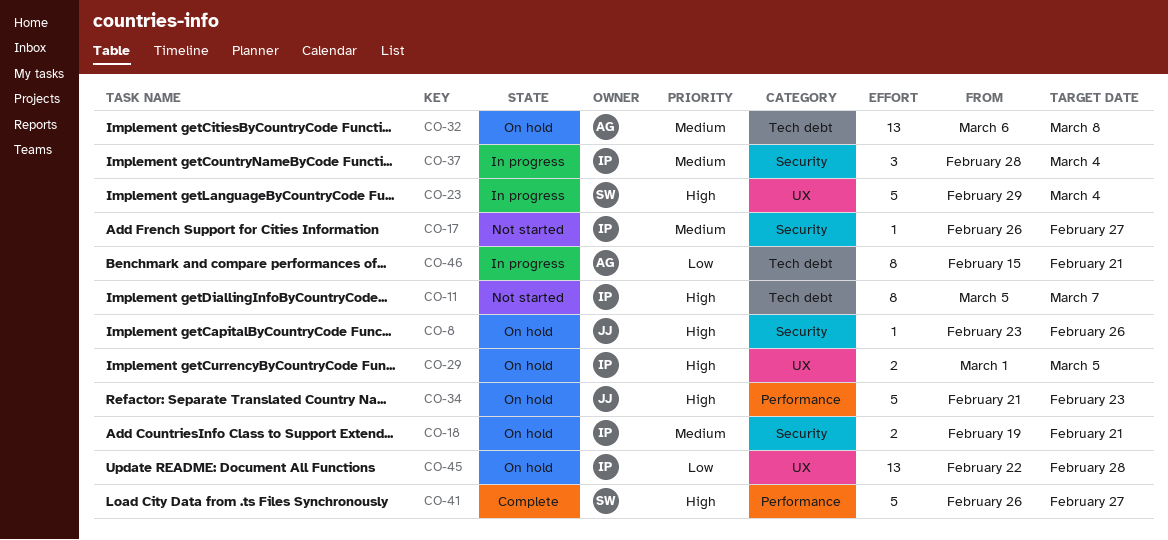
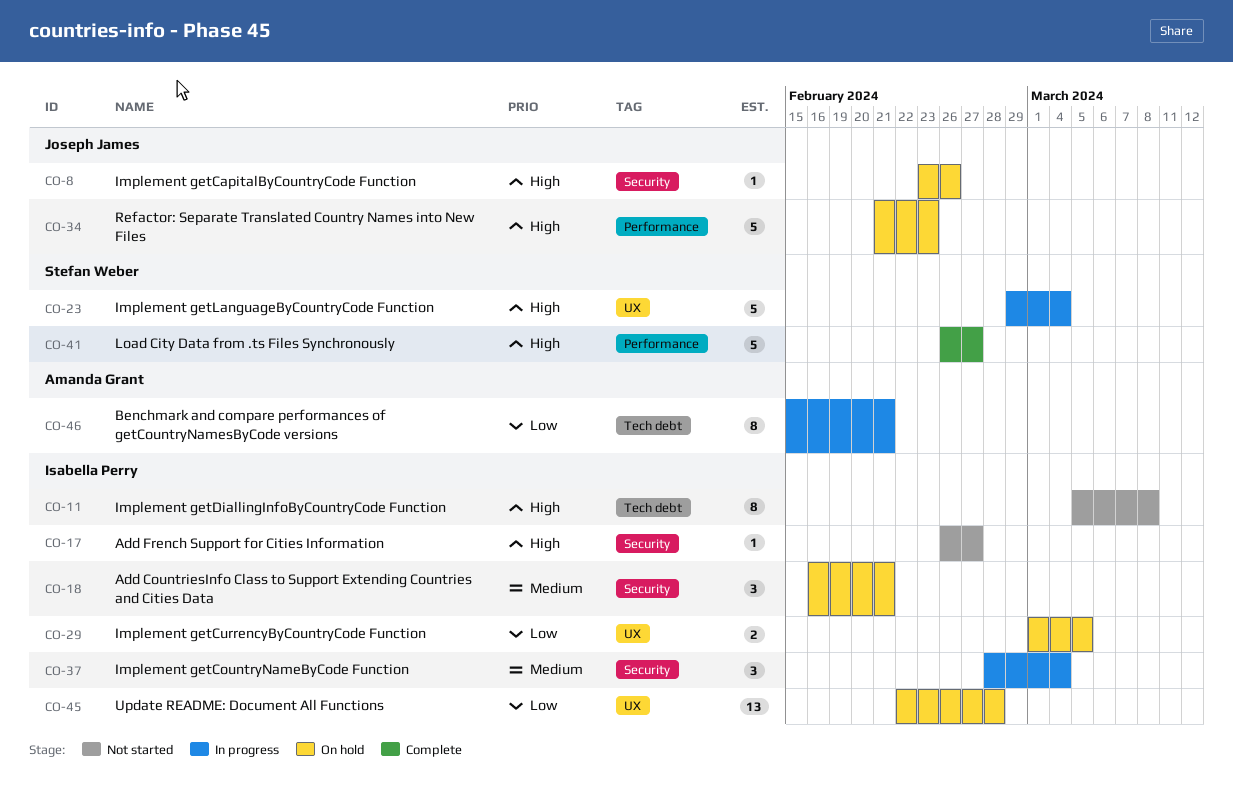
CO-11, due: Mar 7 -> Mar 8
CO-17, priority: Medium -> High
CO-18, estimate: 2 -> 3
CO-18, start: Feb 19 -> Feb 16
CO-29, priority: High -> Low
CO-32: present -> none

